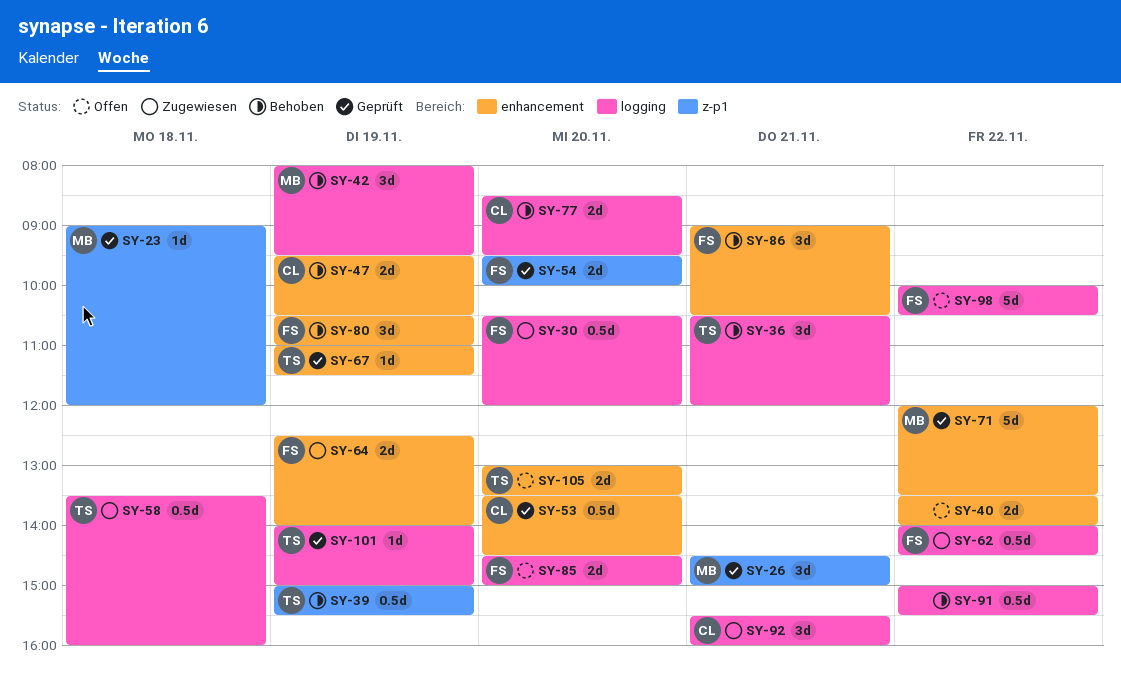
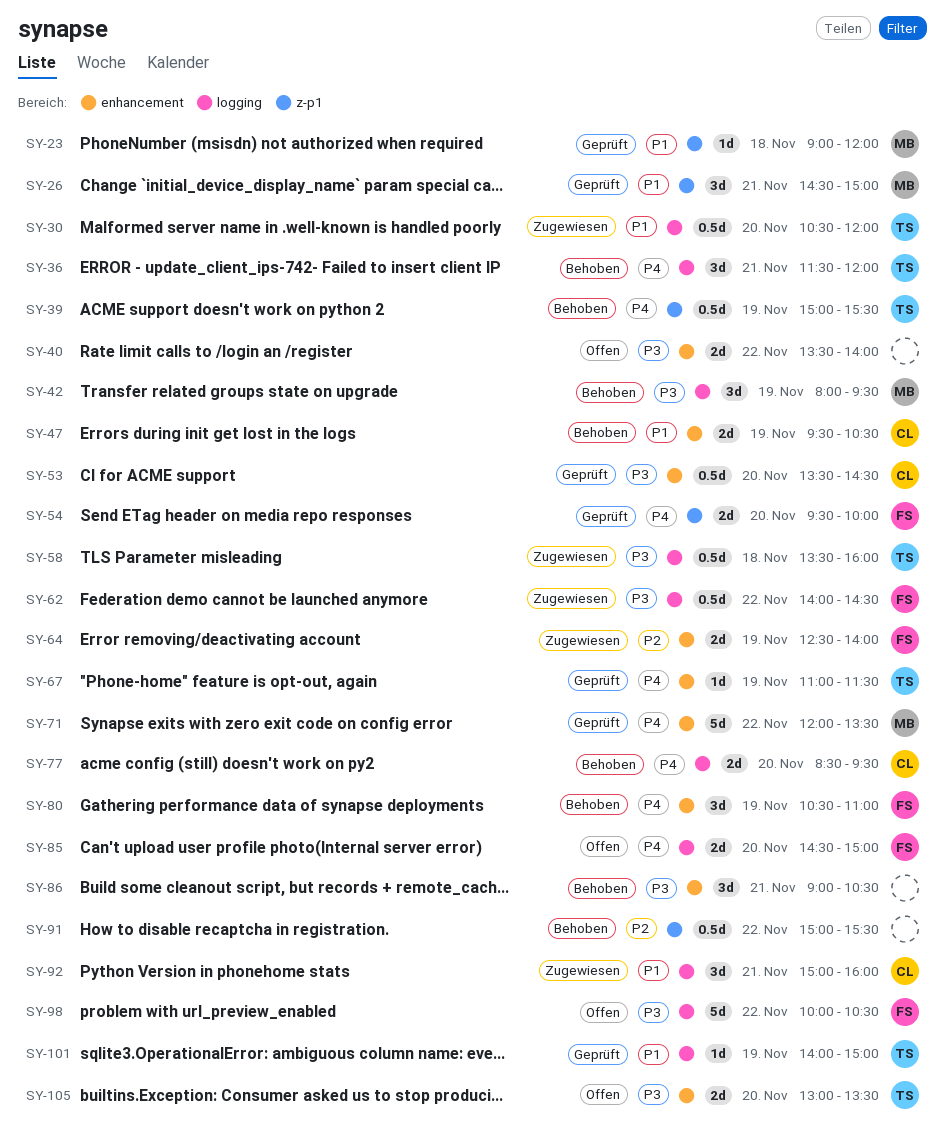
SY-30, owner: FS -> TS
SY-36, begins: 10:30 -> 11:30
SY-86, owner: FS -> none
SY-91, label: logging -> z-p1
SY-92, begins: 15:30 -> 15:00

